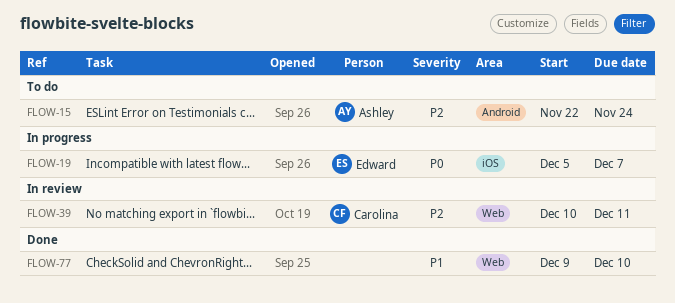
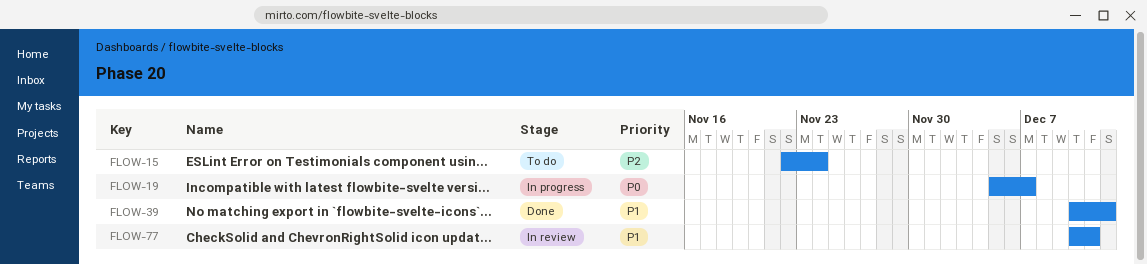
FLOW-39, status: In review -> Done
FLOW-39, priority: P2 -> P1
FLOW-39, due: Dec 11 -> Dec 12
FLOW-77, status: Done -> In review
FLOW-77, start: Dec 9 -> Dec 10
FLOW-77, due: Dec 10 -> Dec 11

